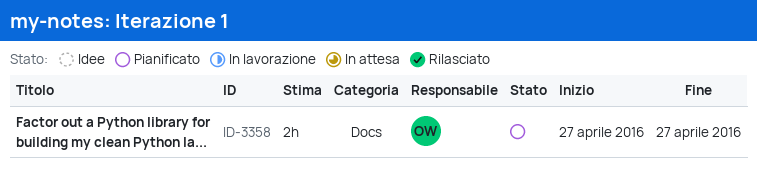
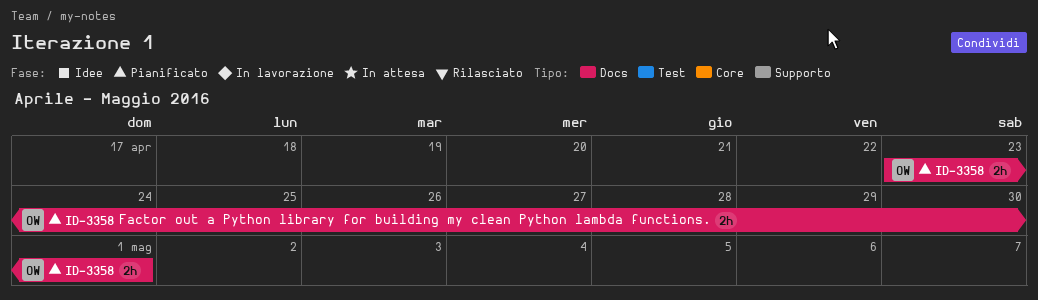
ID-3358, start: Apr 27 -> Apr 23
ID-3358, due: Apr 27 -> May 1

